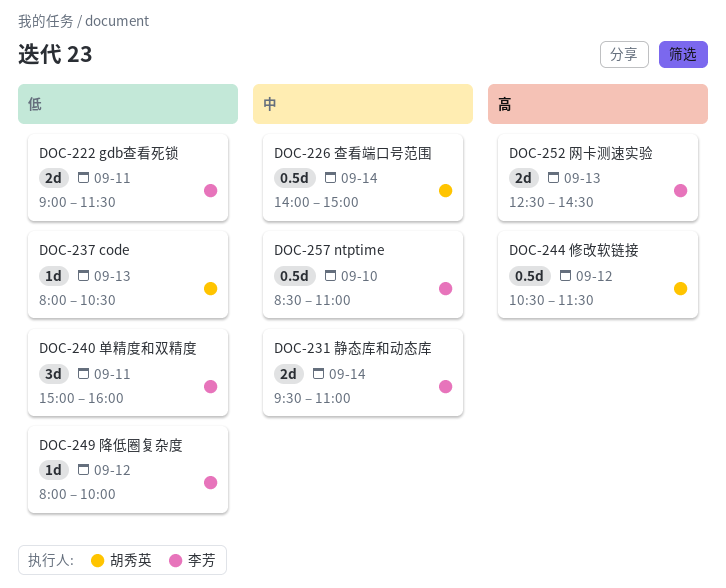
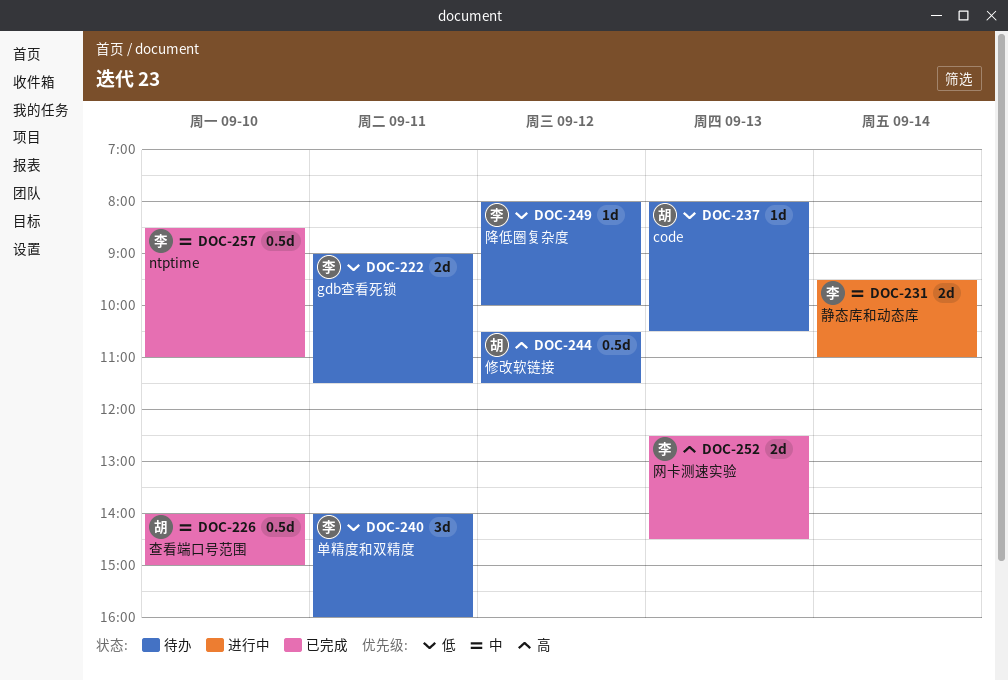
DOC-226, day: Sep 14 -> Sep 10
DOC-240, begins: 15:00 -> 14:00

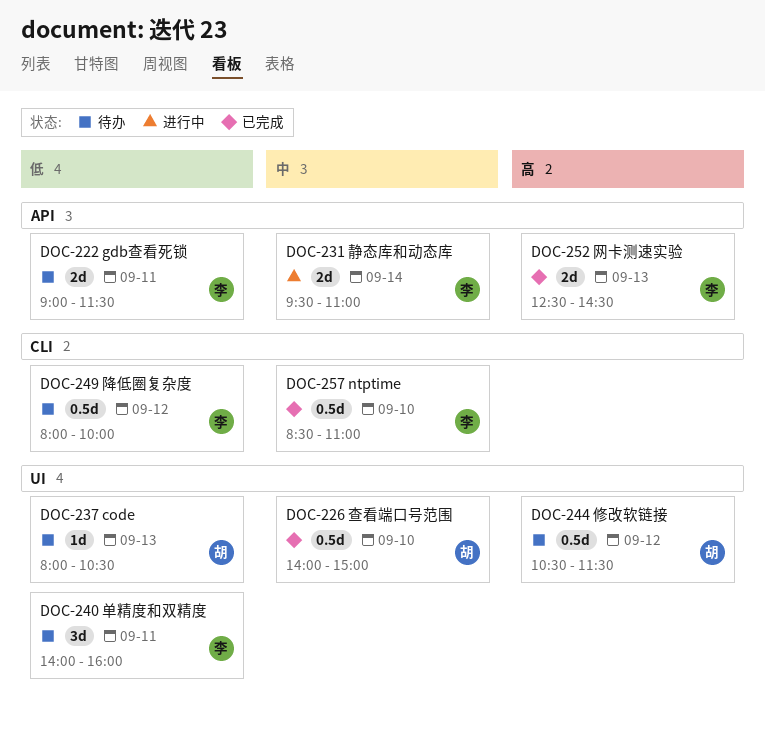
DOC-249, estimate: 1d -> 0.5d

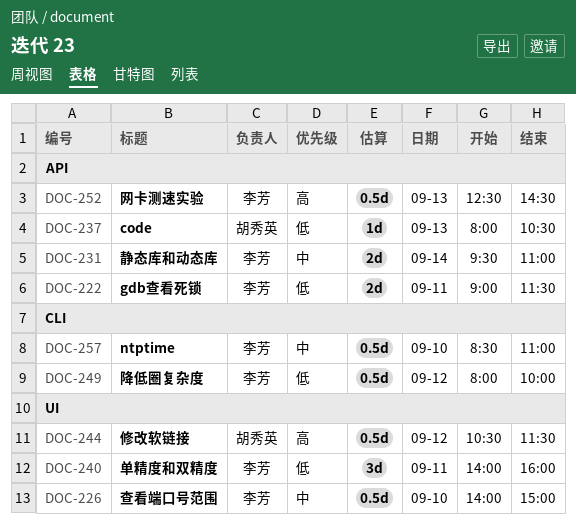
DOC-226, owner: 胡秀英 -> 李芳
DOC-237, label: UI -> API
DOC-252, estimate: 2d -> 0.5d

